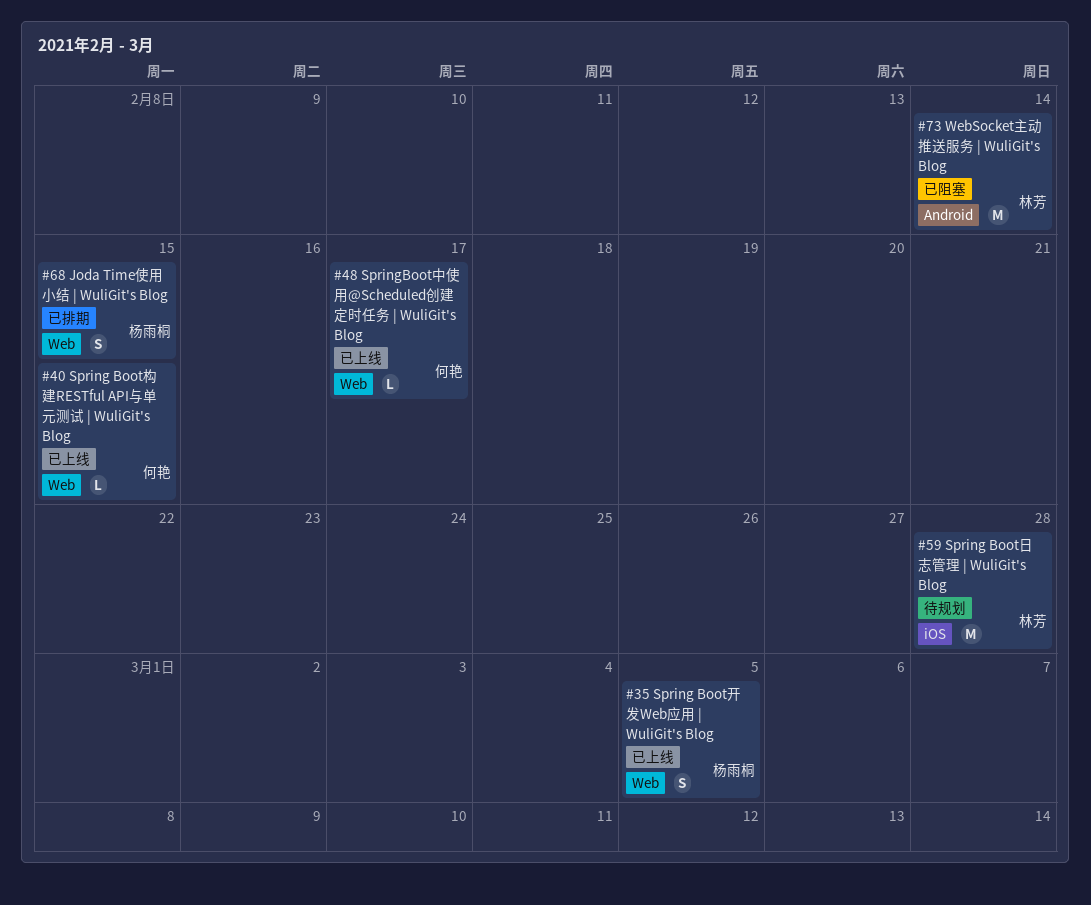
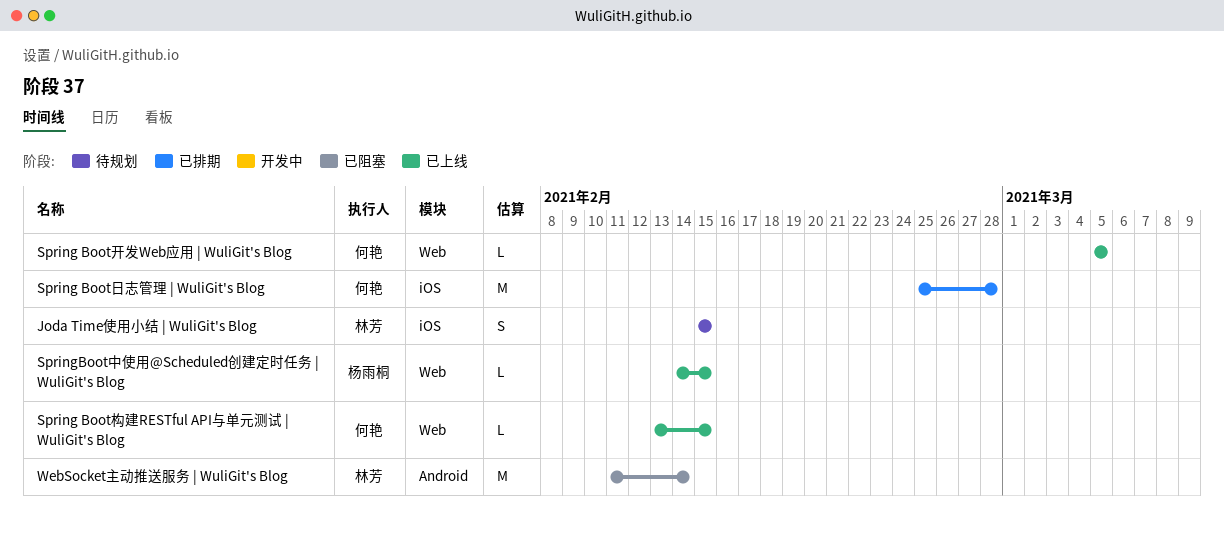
Joda Time使用小结 | WuliGit's Blog, status: 已排期 -> 待规划
Joda Time使用小结 | WuliGit's Blog, owner: 杨雨桐 -> 林芳
Joda Time使用小结 | WuliGit's Blog, label: Web -> iOS
Spring Boot开发Web应用 | WuliGit's Blog, owner: 杨雨桐 -> 何艳
Spring Boot开发Web应用 | WuliGit's Blog, estimate: S -> L
Spring Boot日志管理 | WuliGit's Blog, status: 待规划 -> 已排期
Spring Boot日志管理 | WuliGit's Blog, owner: 林芳 -> 何艳
SpringBoot中使用@Scheduled创建定时任务 | WuliGit's Blog, owner: 何艳 -> 杨雨桐
SpringBoot中使用@Scheduled创建定时任务 | WuliGit's Blog, due: Feb 17 -> Feb 15

